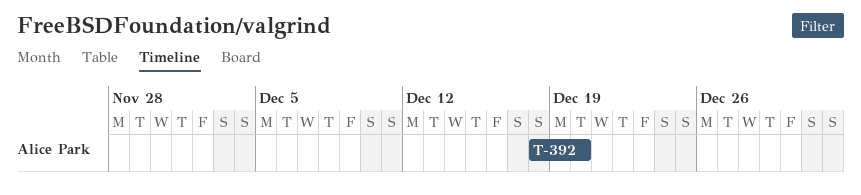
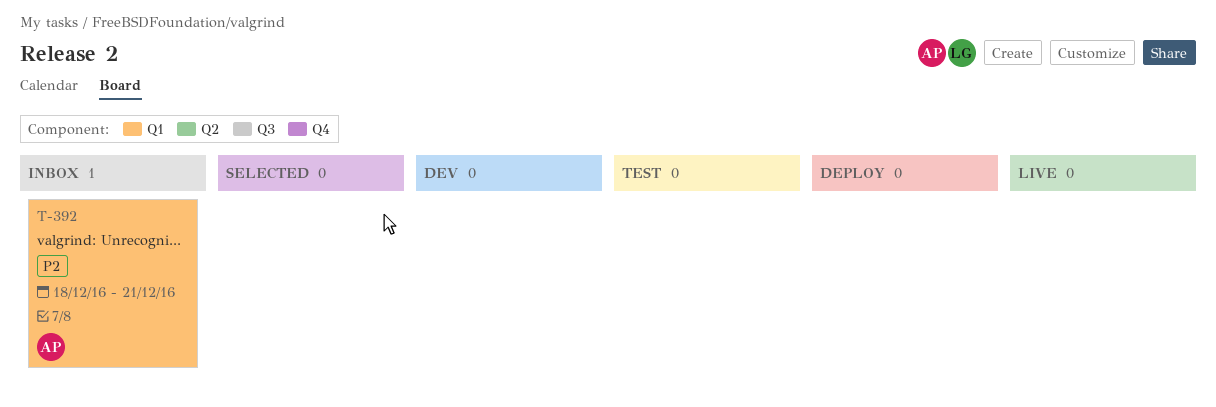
T-392, due: Dec 20 -> Dec 21

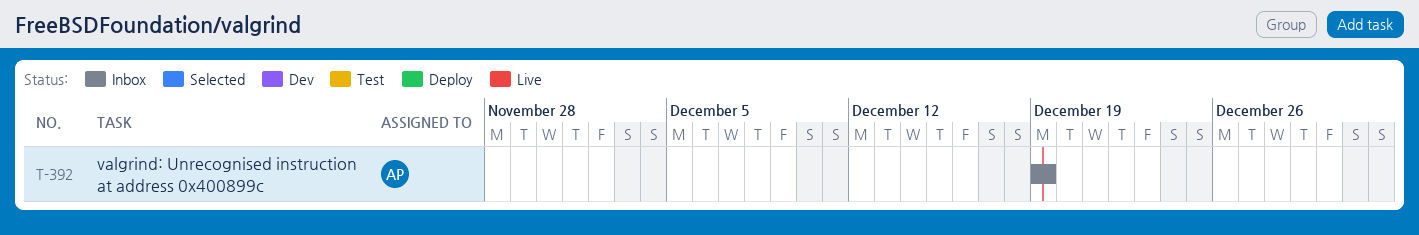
T-392, start: Dec 18 -> Dec 19
T-392, due: Dec 21 -> Dec 19

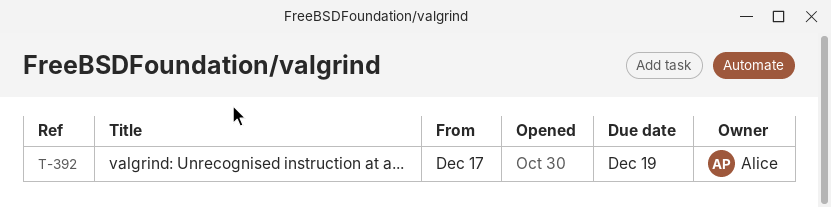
T-392, start: Dec 19 -> Dec 17

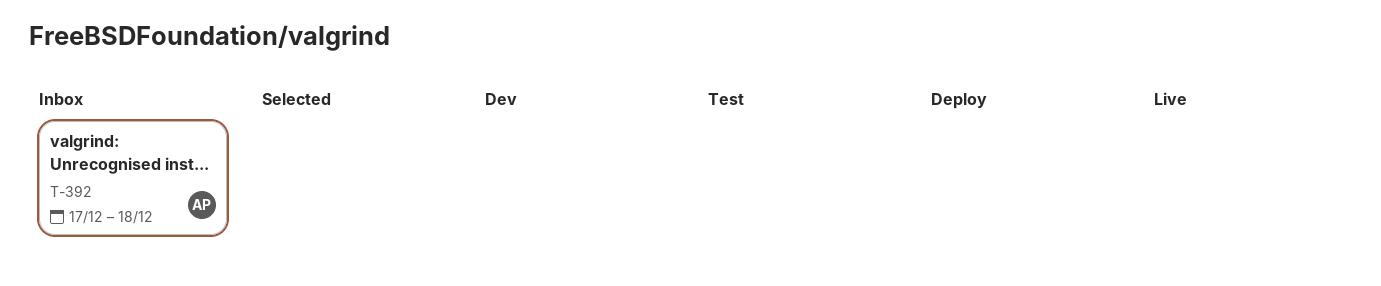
T-392, due: Dec 19 -> Dec 18

